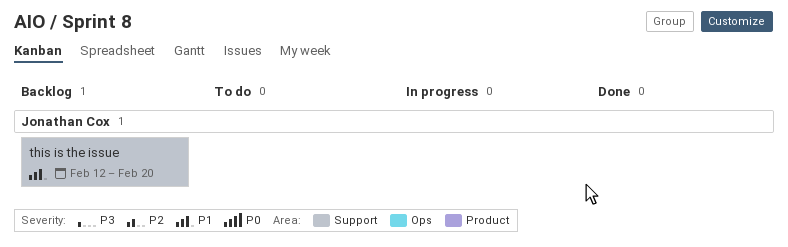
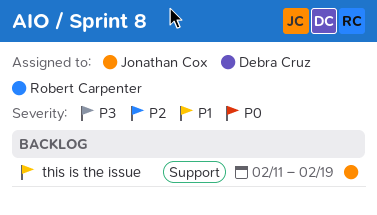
this is the issue, start: Feb 12 -> Feb 11
this is the issue, due: Feb 20 -> Feb 19

